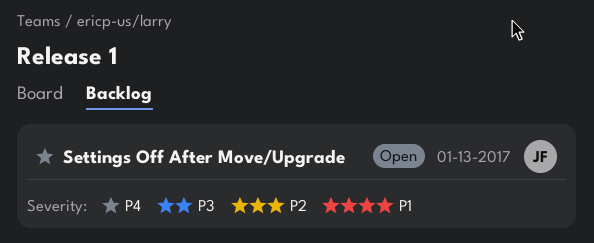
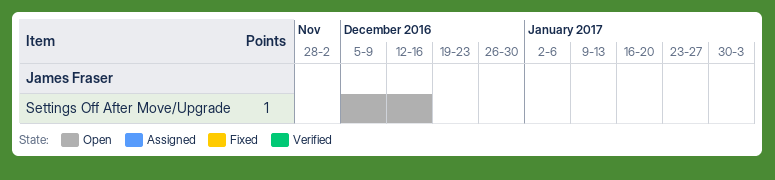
Settings Off After Move/Upgrade, due: Jan 13 -> Dec 16

